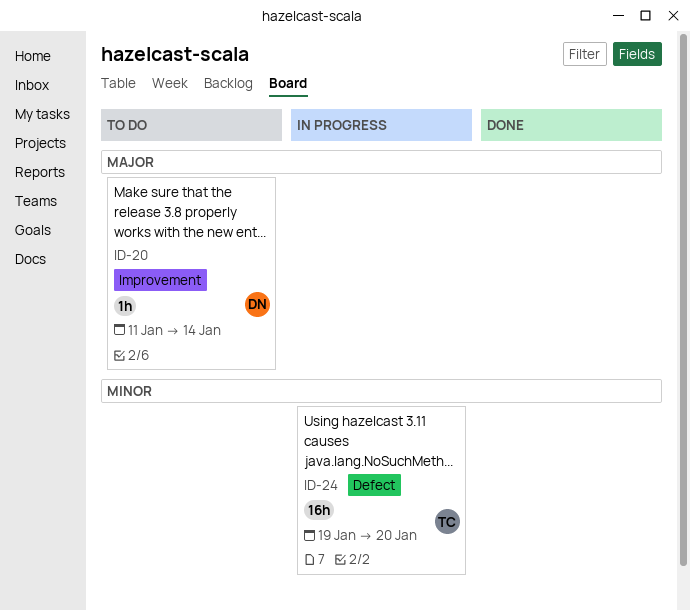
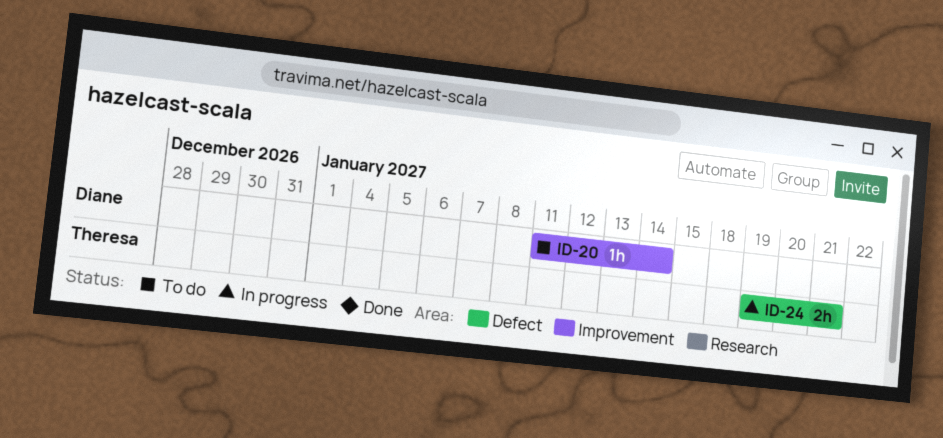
ID-24, estimate: 16h -> 2h
ID-24, due: Jan 20 -> Jan 21

